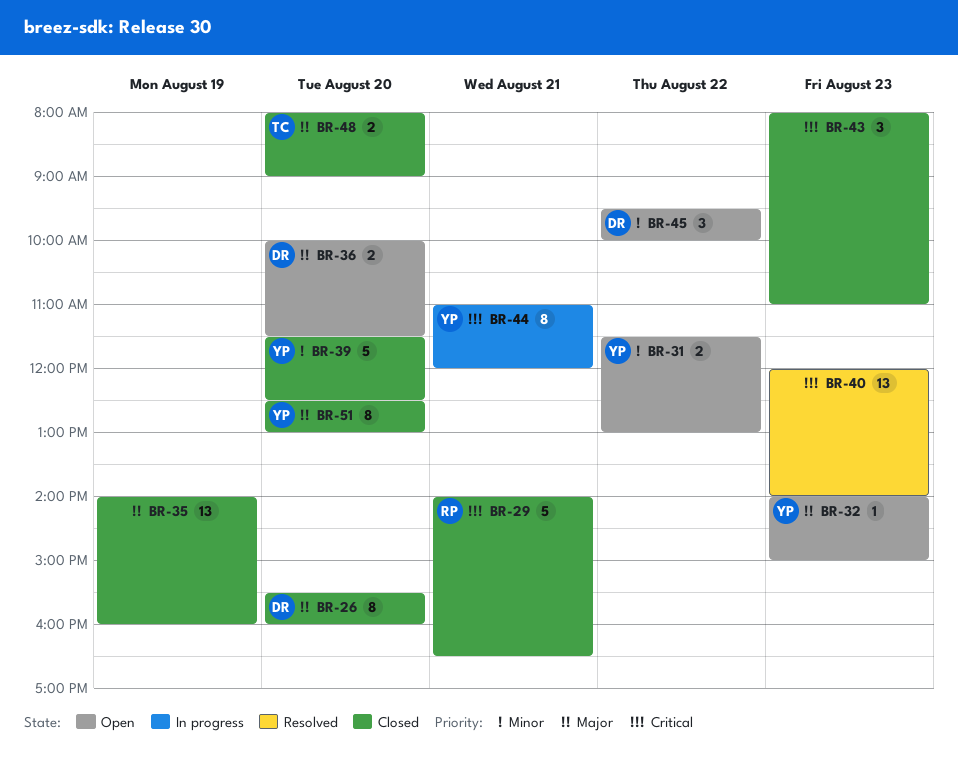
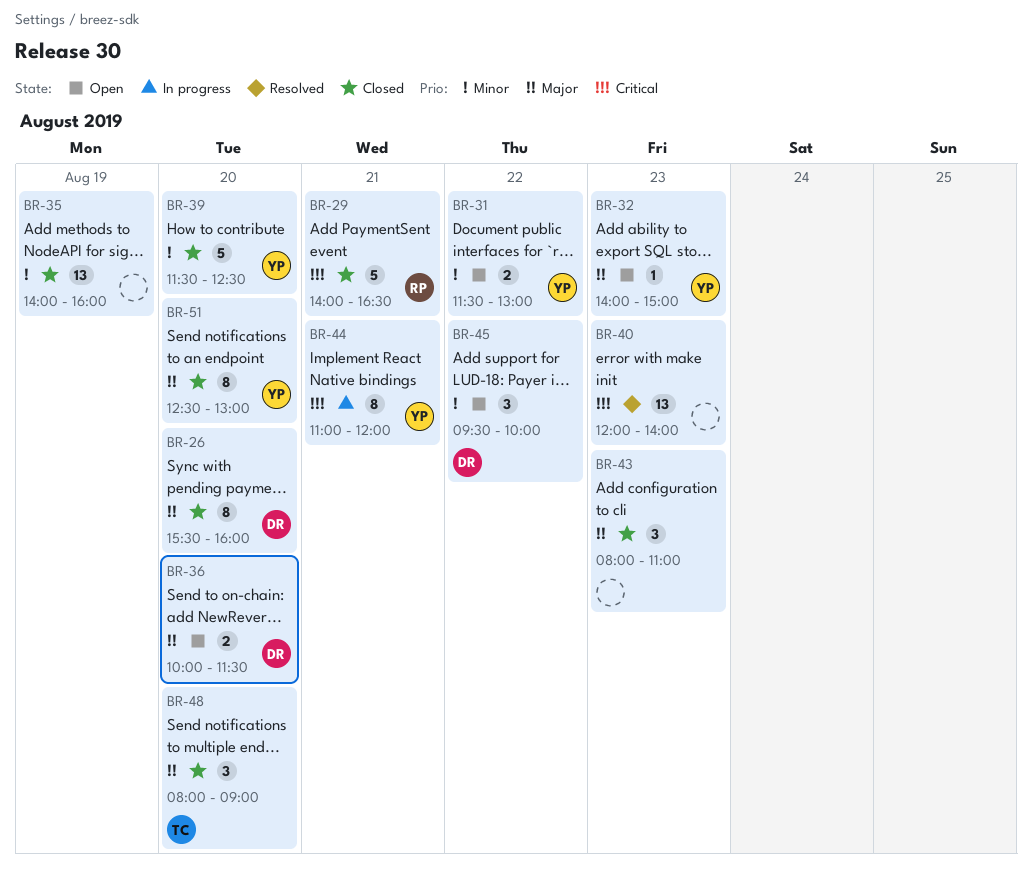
BR-35, priority: Major -> Minor
BR-43, priority: Critical -> Major
BR-48, estimate: 2 -> 3

